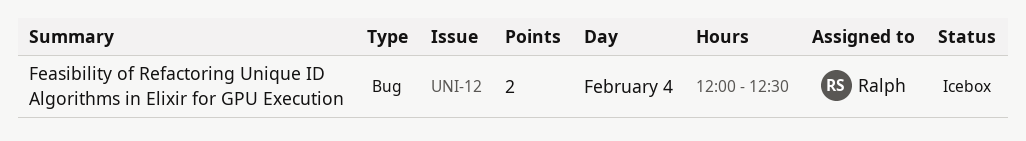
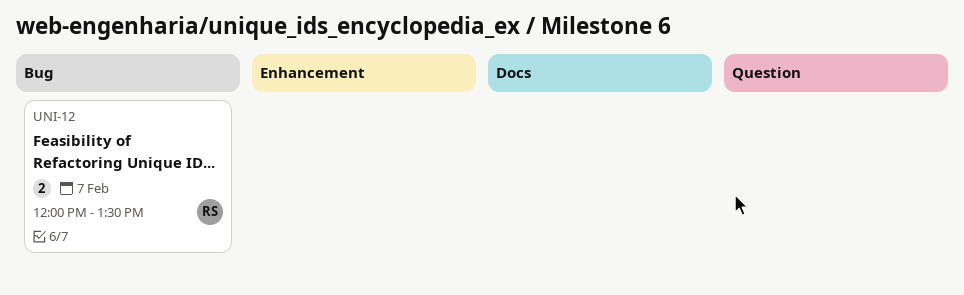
UNI-12, day: Feb 4 -> Feb 7
UNI-12, ends: 12:30 -> 13:30

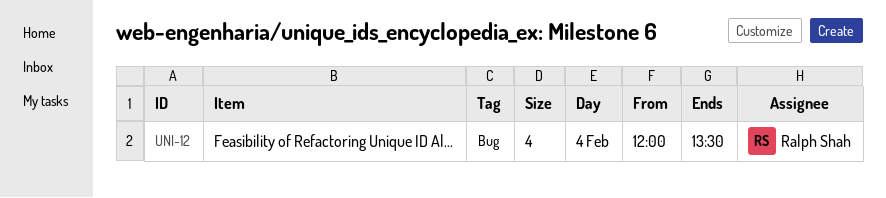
UNI-12, estimate: 2 -> 4
UNI-12, day: Feb 7 -> Feb 4

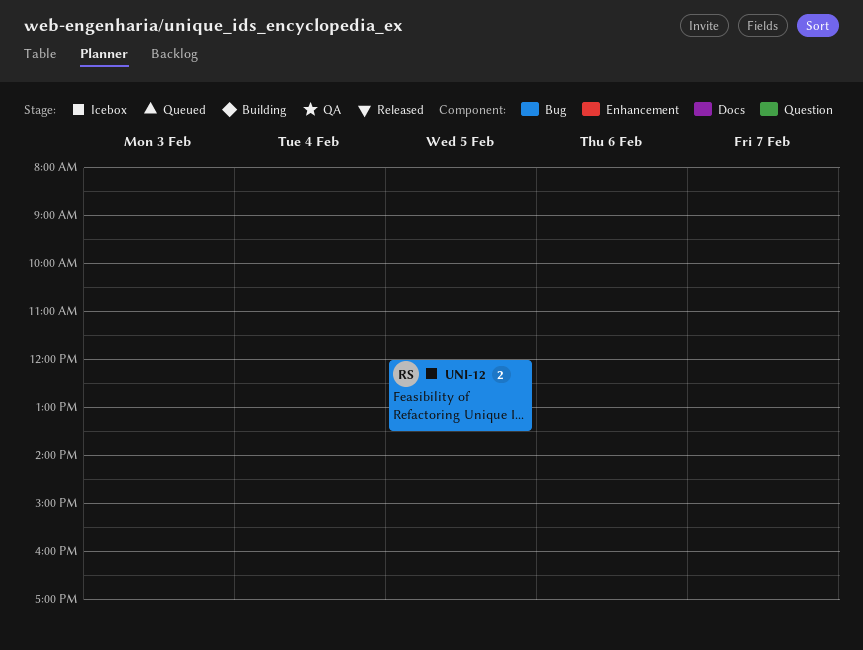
UNI-12, estimate: 4 -> 2
UNI-12, day: Feb 4 -> Feb 5

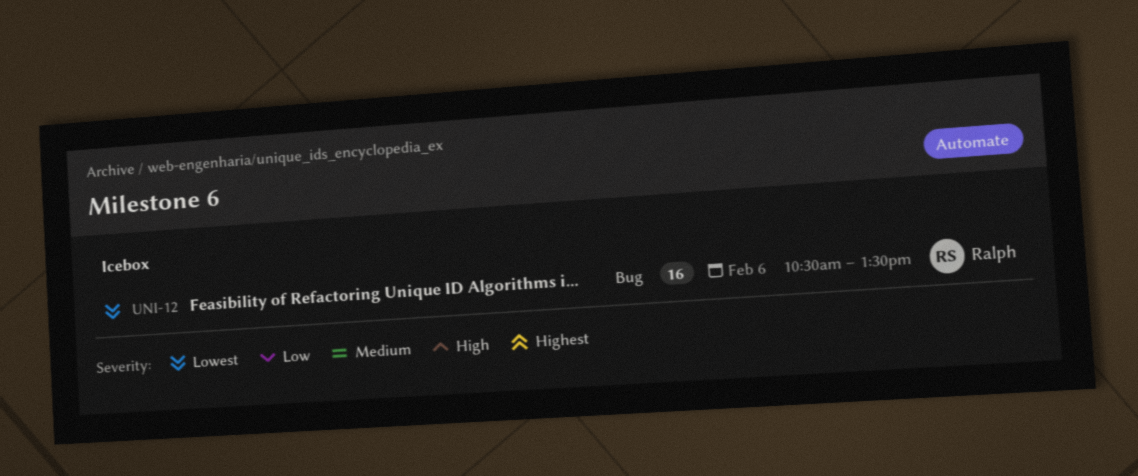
UNI-12, estimate: 2 -> 16
UNI-12, day: Feb 5 -> Feb 6
UNI-12, begins: 12:00 -> 10:30

